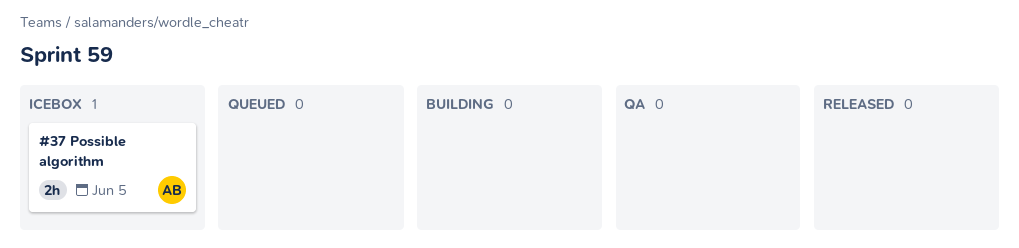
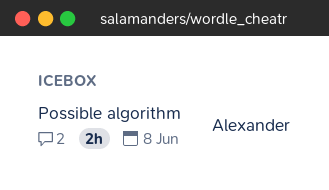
Possible algorithm, due: Jun 5 -> Jun 8

